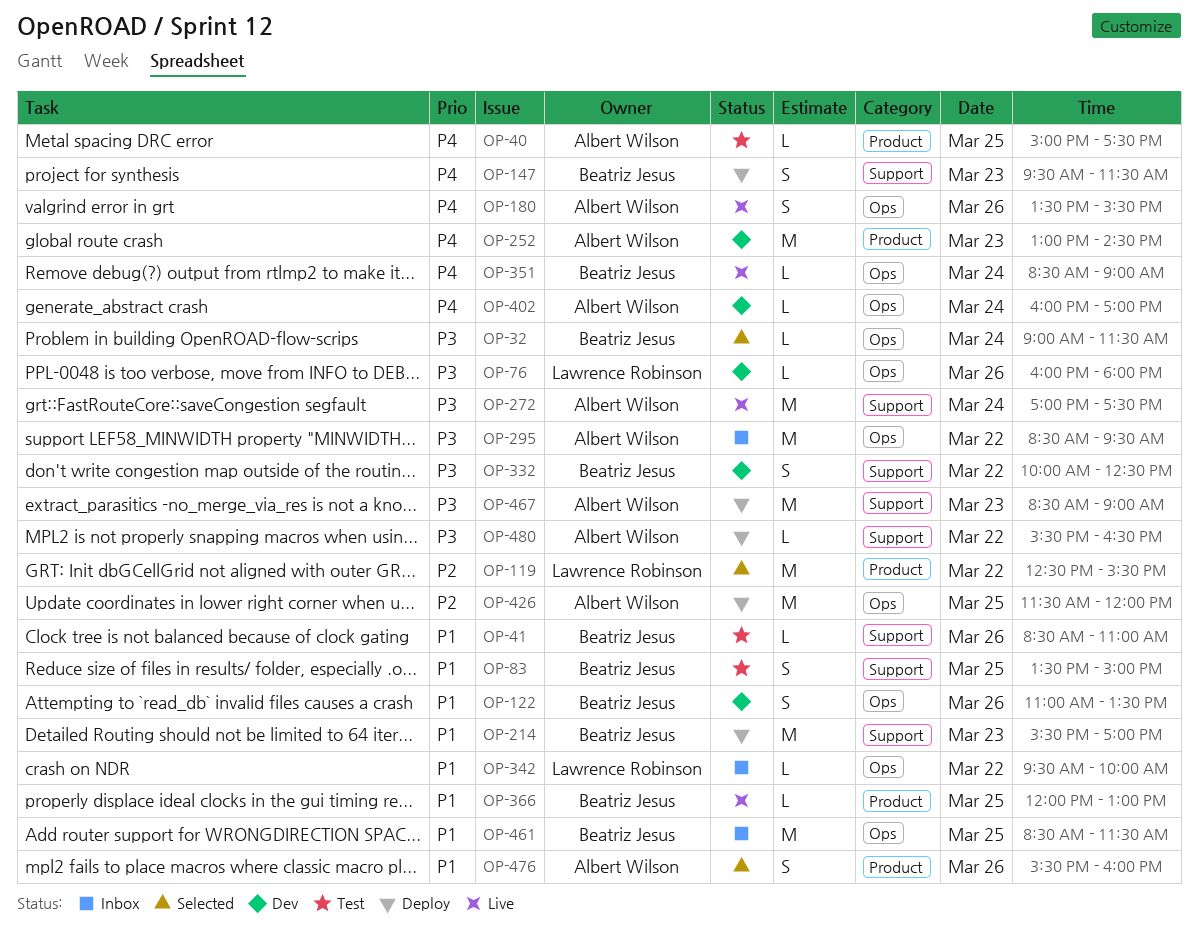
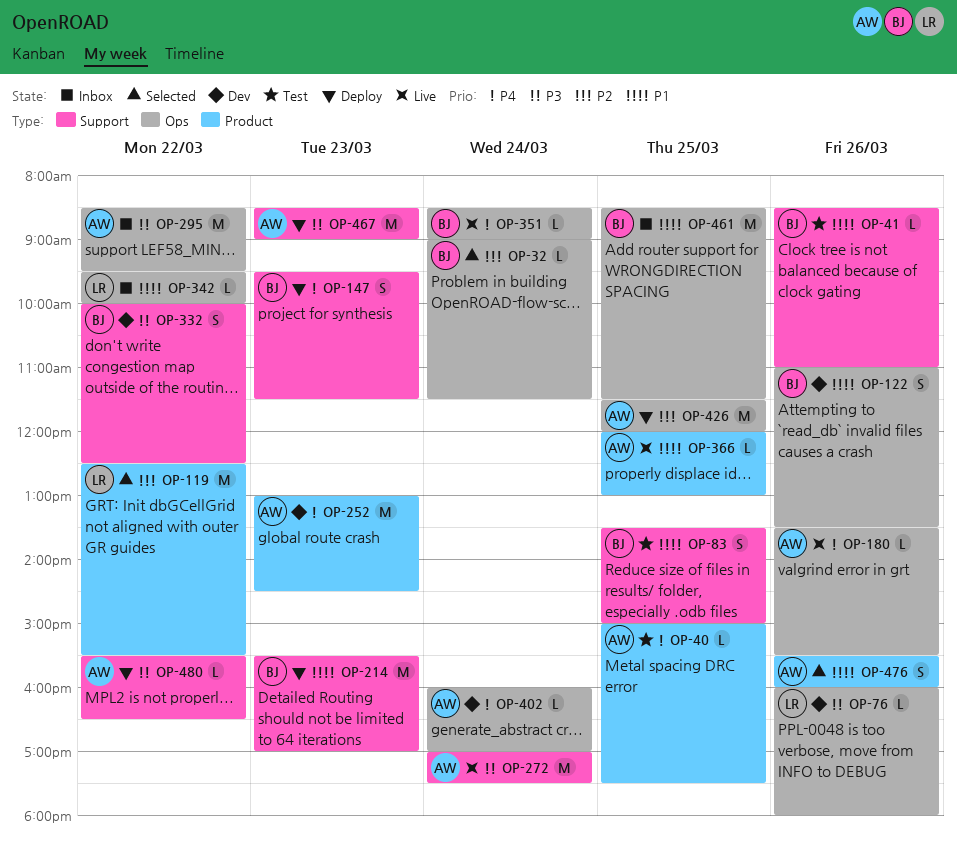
OP-32, priority: P3 -> P2
OP-180, estimate: S -> L
OP-366, owner: Beatriz Jesus -> Albert Wilson

